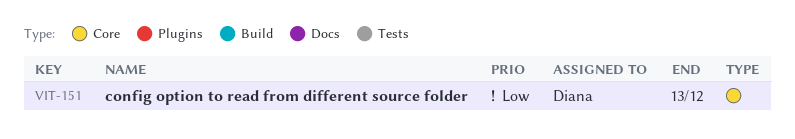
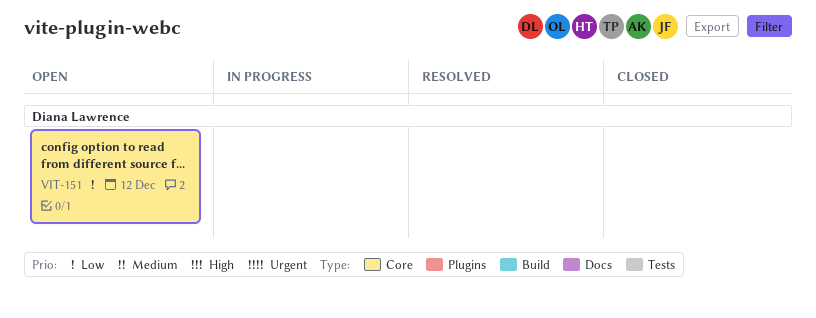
VIT-151, due: Dec 13 -> Dec 12

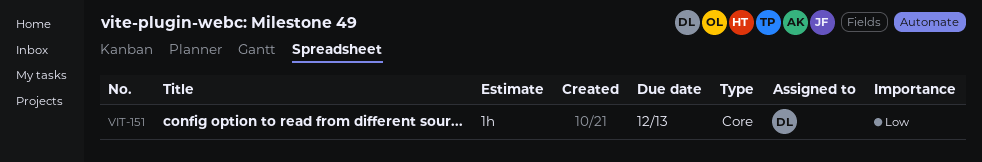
VIT-151, due: Dec 12 -> Dec 13

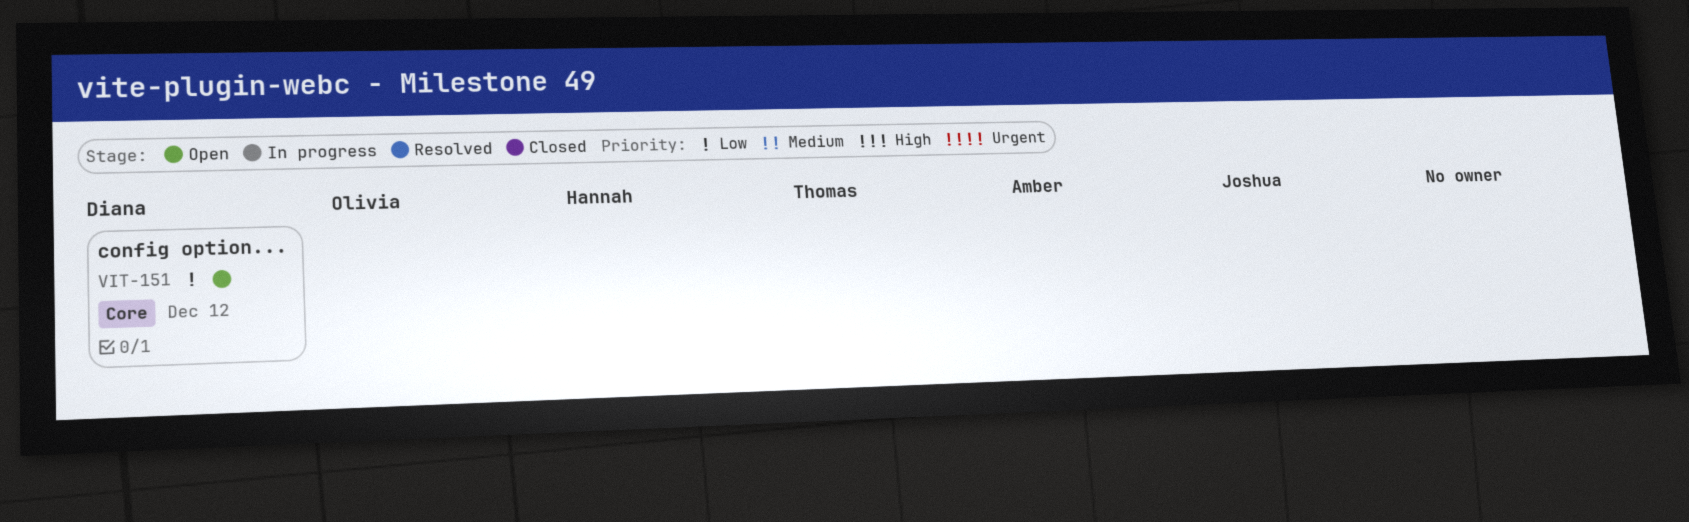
VIT-151, due: Dec 13 -> Dec 12

